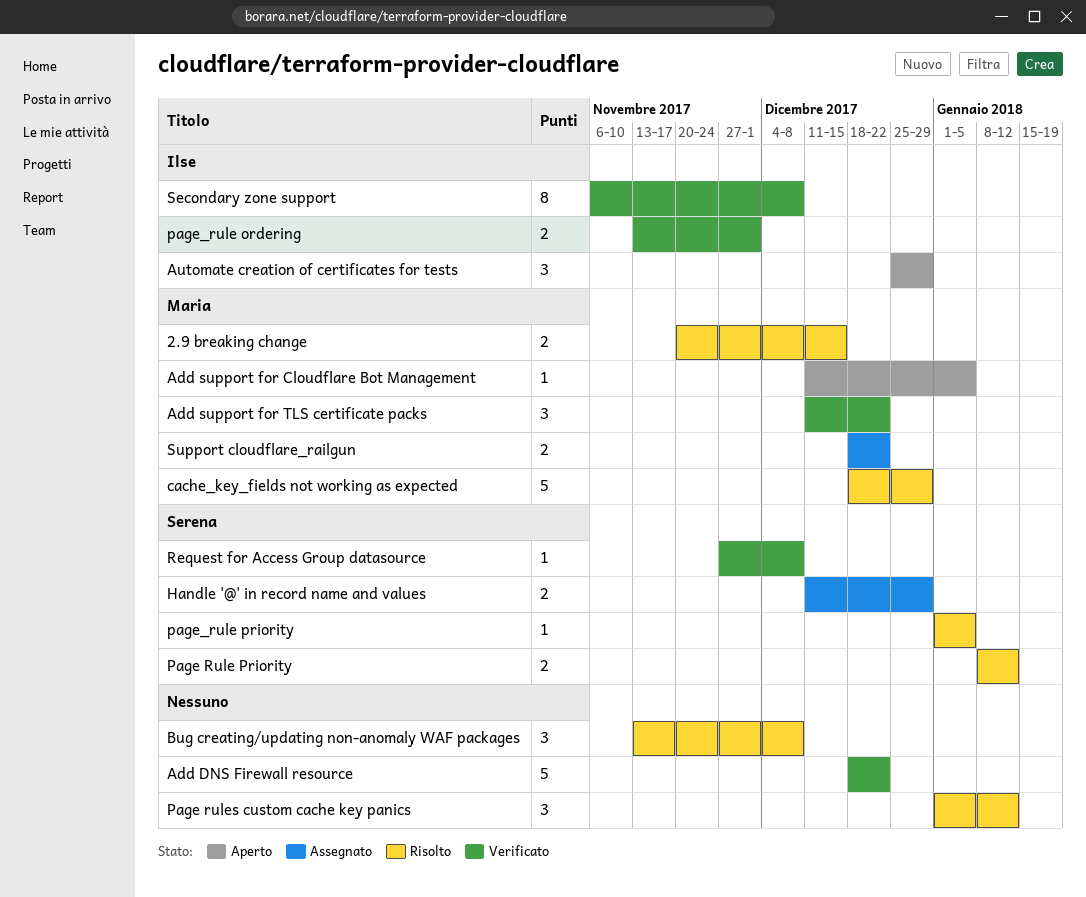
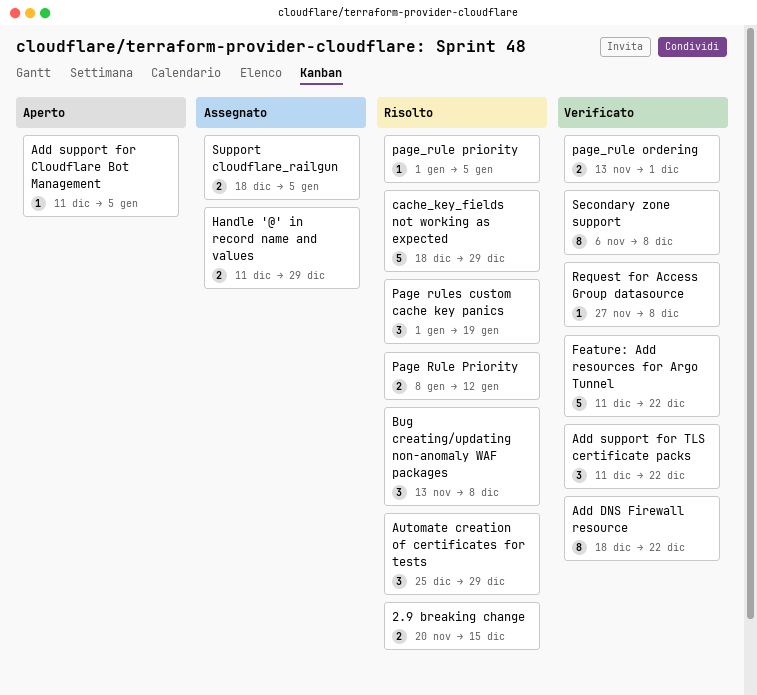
Add DNS Firewall resource, estimate: 5 -> 8
Automate creation of certificates for tests, status: Aperto -> Risolto
Feature: Add resources for Argo Tunnel: none -> present
Page rules custom cache key panics, due: Jan 12 -> Jan 19
Support cloudflare_railgun, due: Dec 22 -> Jan 5

